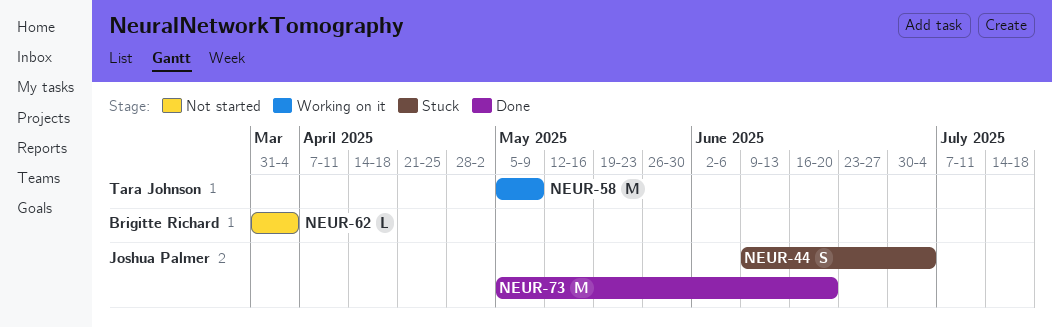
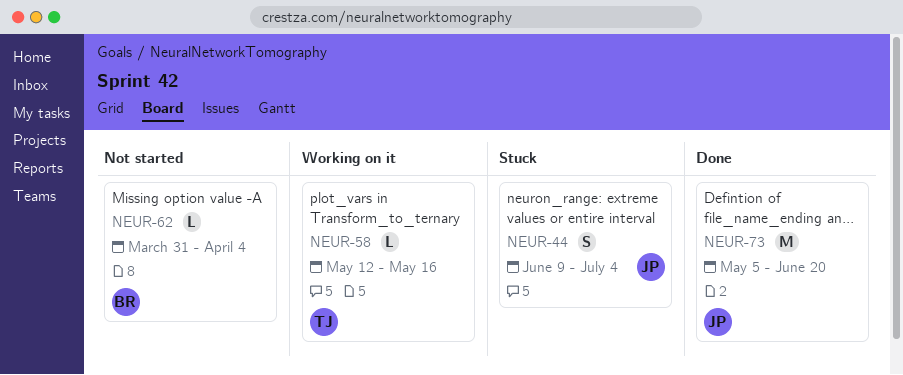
NEUR-58, estimate: M -> L
NEUR-58, start: May 5 -> May 12
NEUR-58, due: May 9 -> May 16

